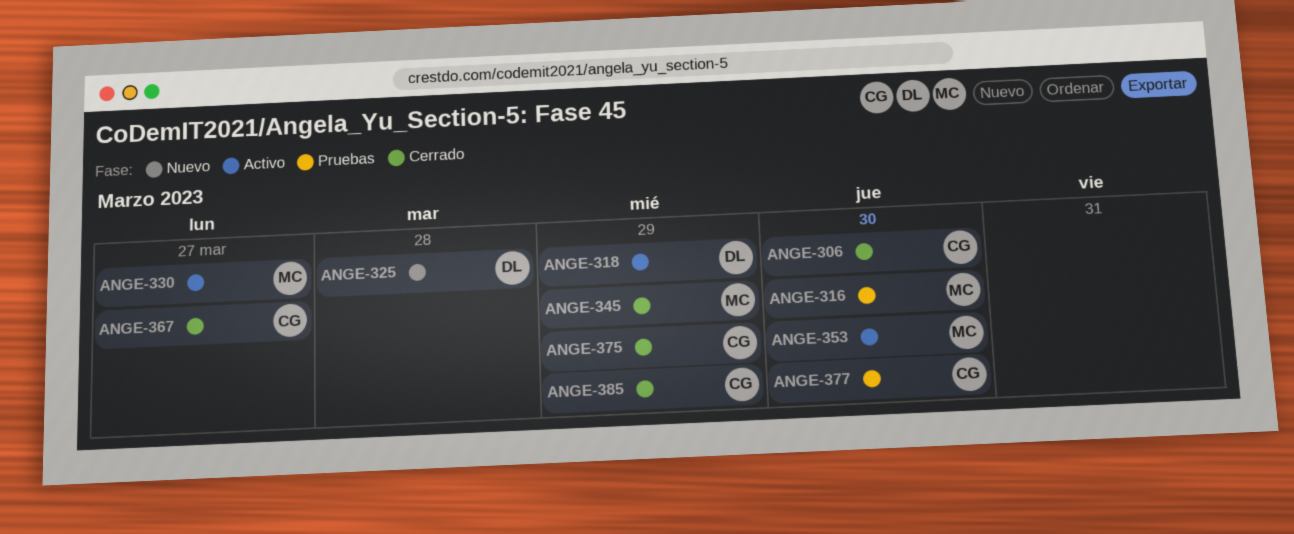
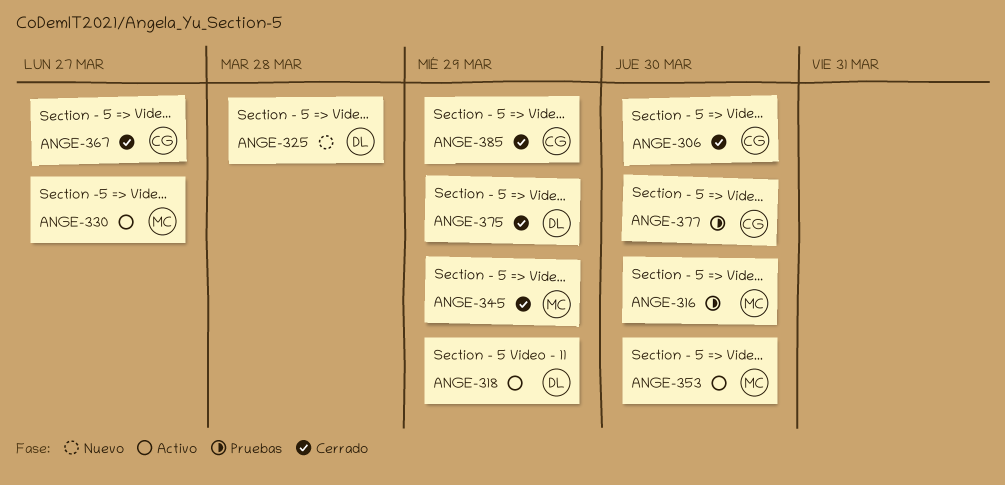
ANGE-375, owner: CG -> DL

